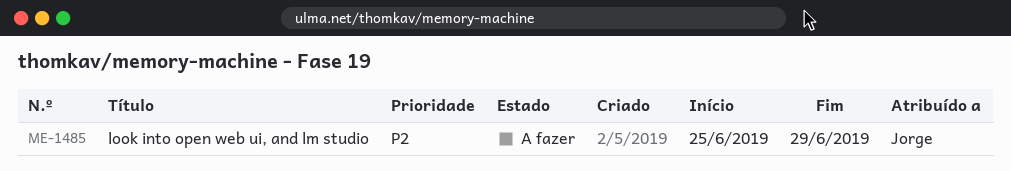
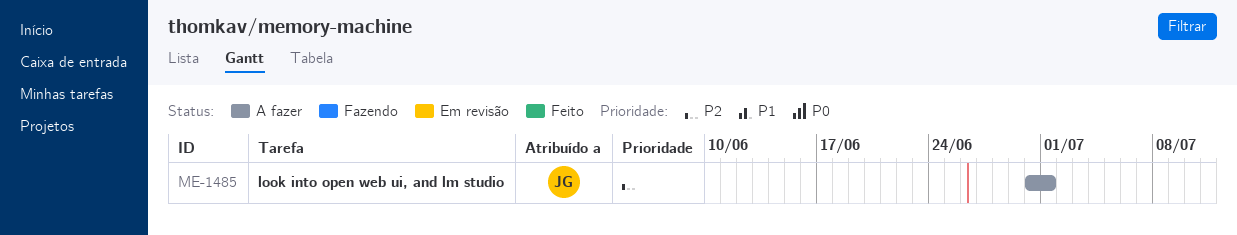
ME-1485, start: Jun 25 -> Jun 30
ME-1485, due: Jun 29 -> Jul 1

